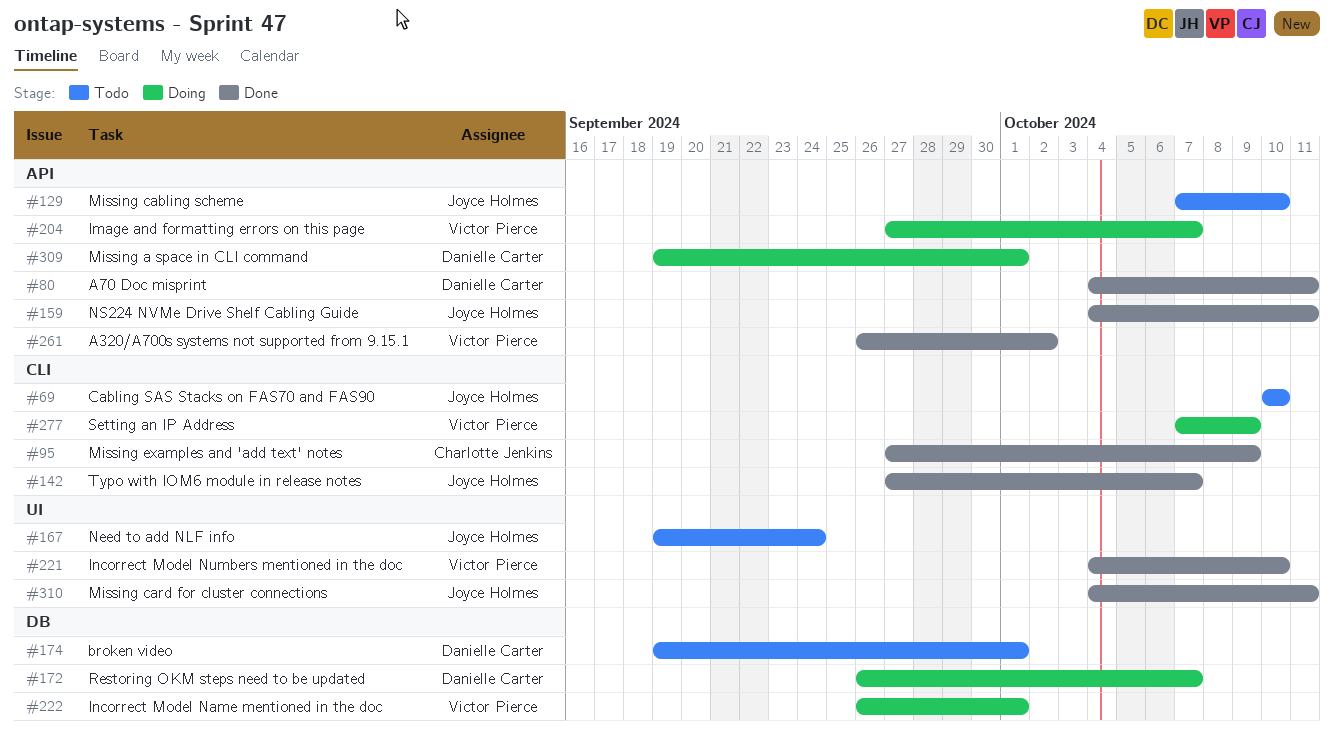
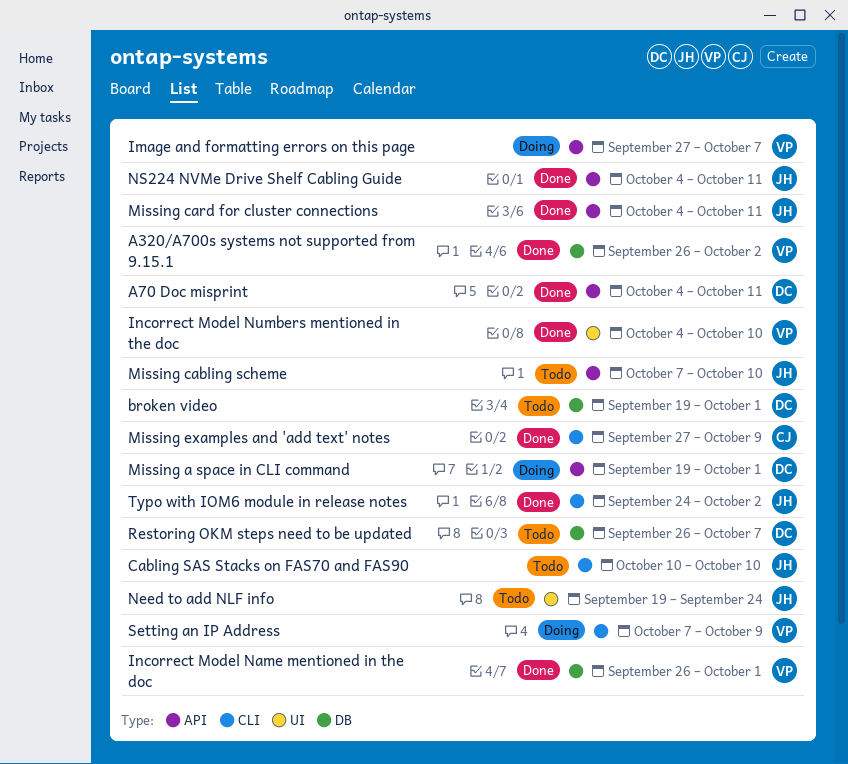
A320/A700s systems not supported from 9.15.1, label: API -> DB
Incorrect Model Name mentioned in the doc, status: Doing -> Done
Missing card for cluster connections, label: UI -> API
Restoring OKM steps need to be updated, status: Doing -> Todo
Typo with IOM6 module in release notes, start: Sep 27 -> Sep 24
Typo with IOM6 module in release notes, due: Oct 7 -> Oct 2

